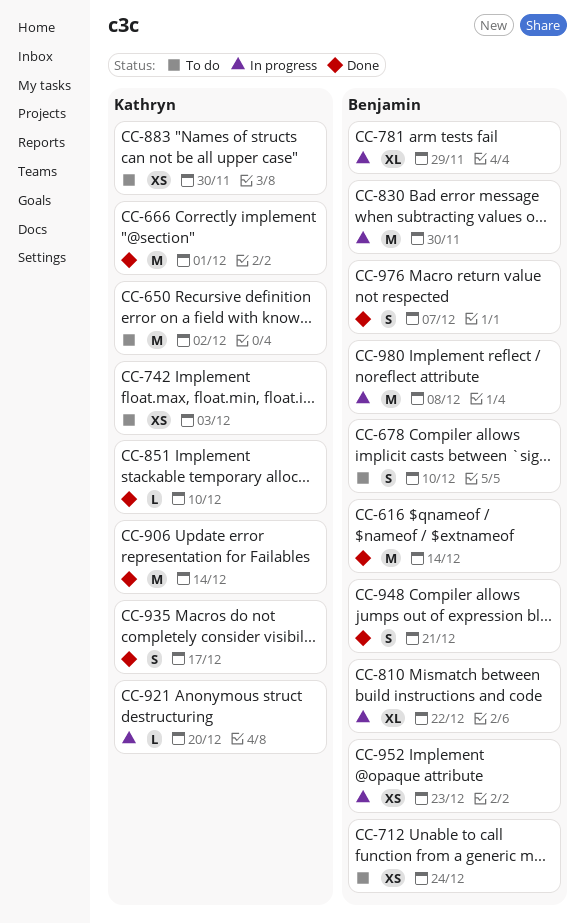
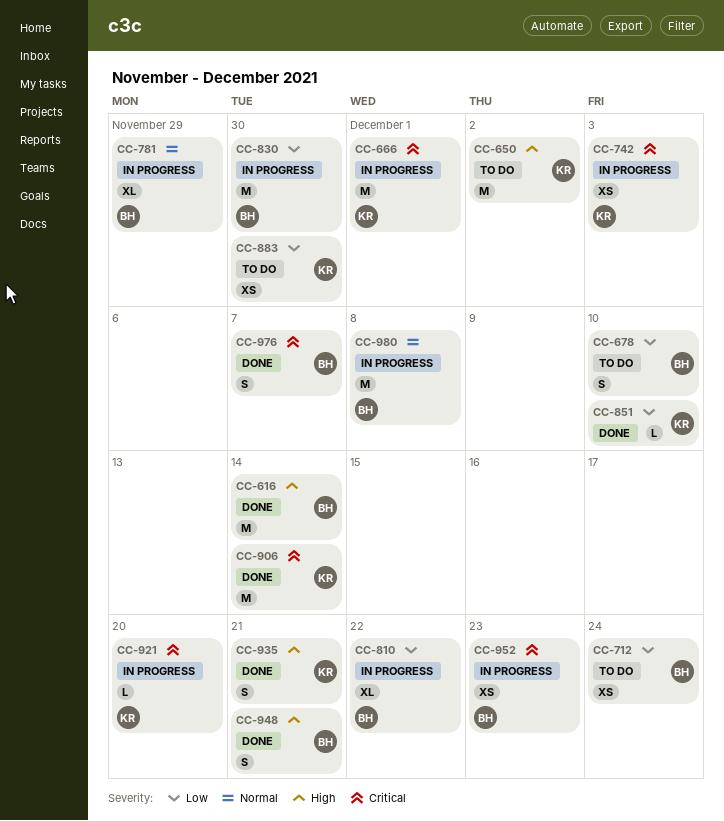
CC-666, status: Done -> In progress
CC-742, status: To do -> In progress
CC-935, due: Dec 17 -> Dec 21

